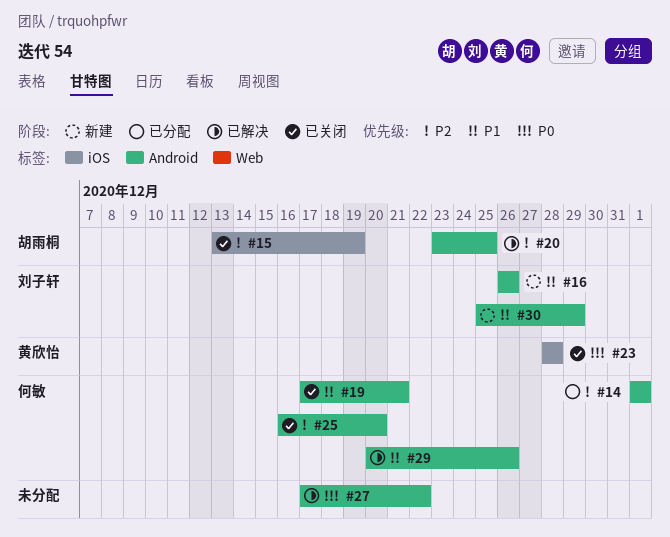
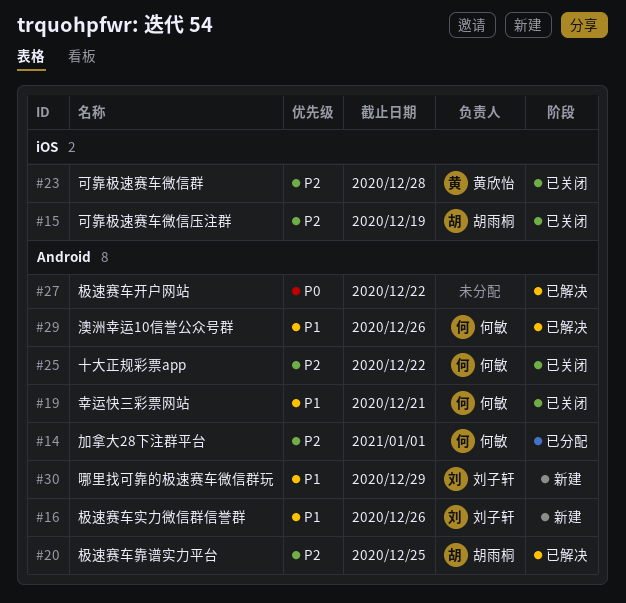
#23, priority: P0 -> P2
#25, due: Dec 20 -> Dec 22

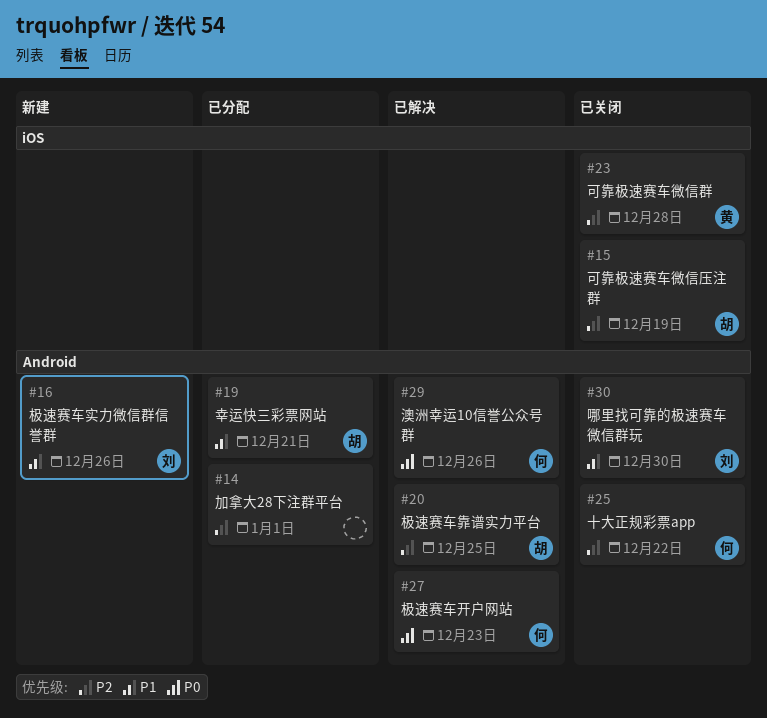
#14, owner: 何敏 -> none
#19, status: 已关闭 -> 已分配
#19, owner: 何敏 -> 胡雨桐
#27, owner: none -> 何敏
#27, due: Dec 22 -> Dec 23
#29, priority: P1 -> P0
#30, status: 新建 -> 已关闭
#30, due: Dec 29 -> Dec 30

